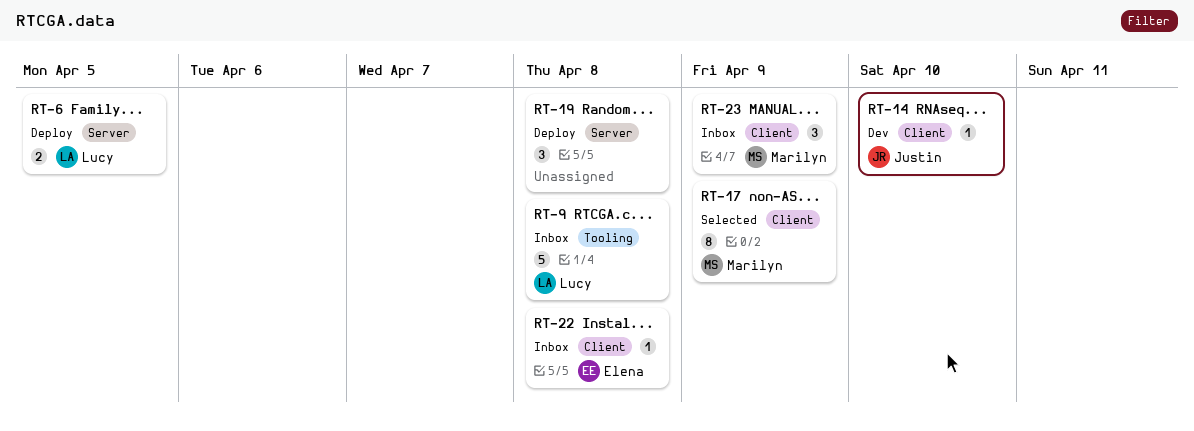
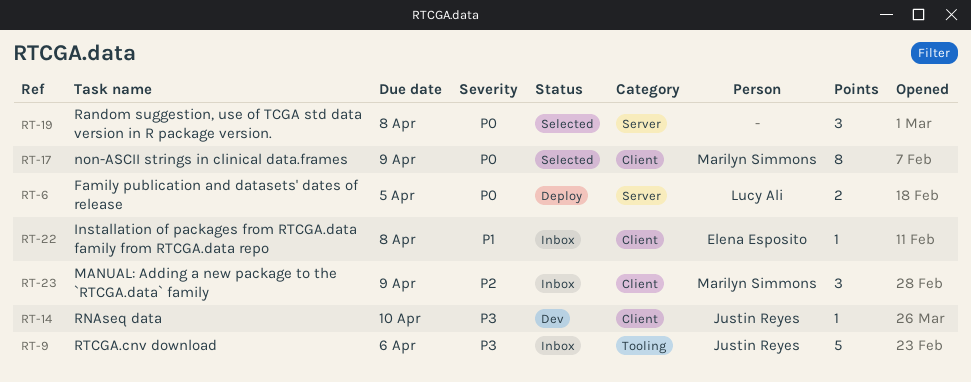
RT-9, owner: Lucy Ali -> Justin Reyes
RT-9, due: Apr 8 -> Apr 6
RT-19, status: Deploy -> Selected

